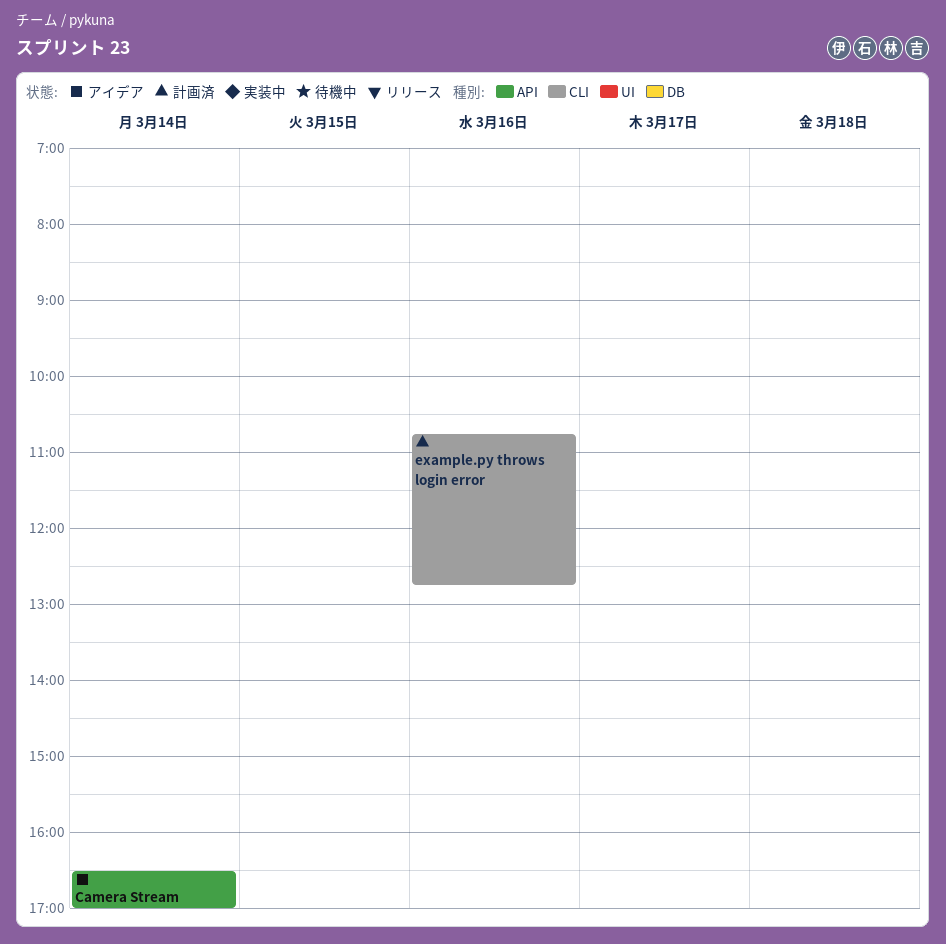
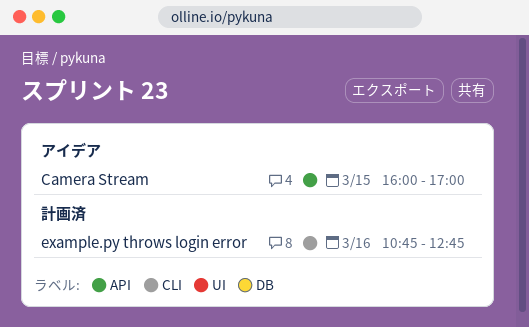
Camera Stream, day: Mar 14 -> Mar 15
Camera Stream, begins: 16:30 -> 16:00

